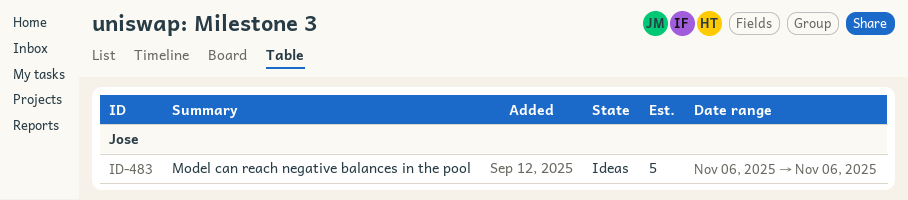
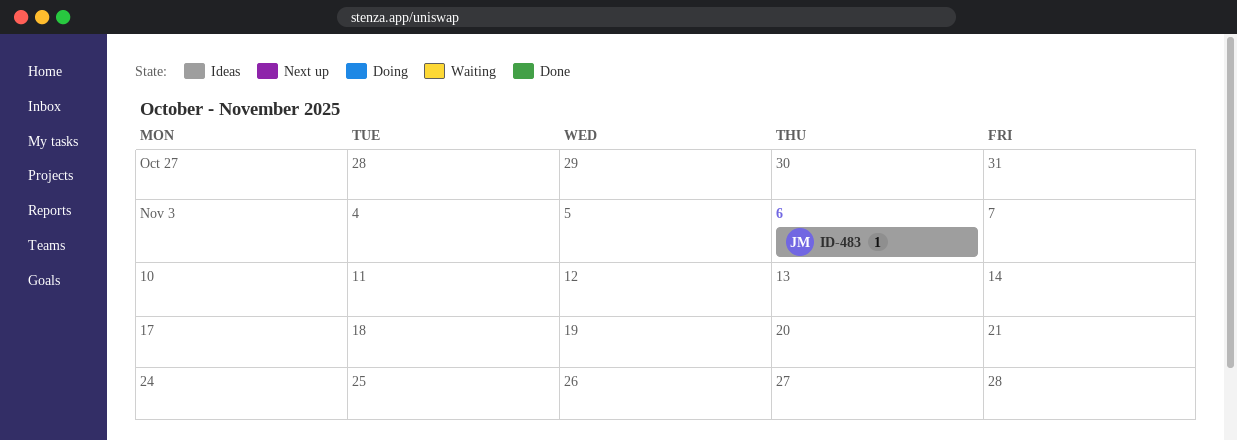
ID-483, estimate: 5 -> 1

